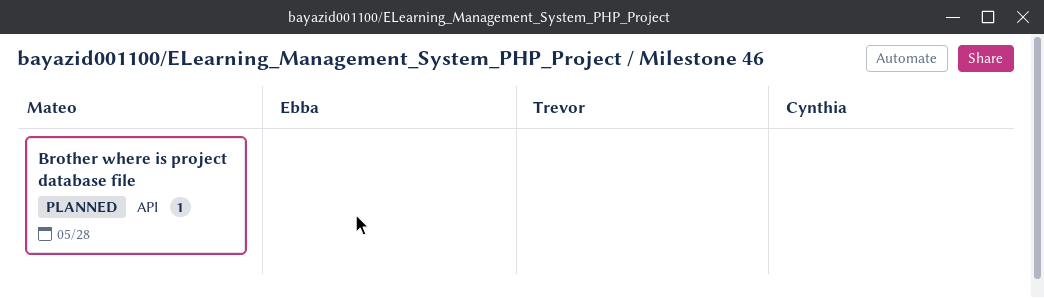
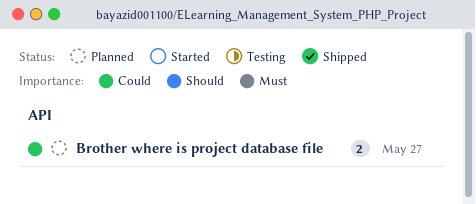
Brother where is project database file, estimate: 1 -> 2
Brother where is project database file, due: May 28 -> May 27

